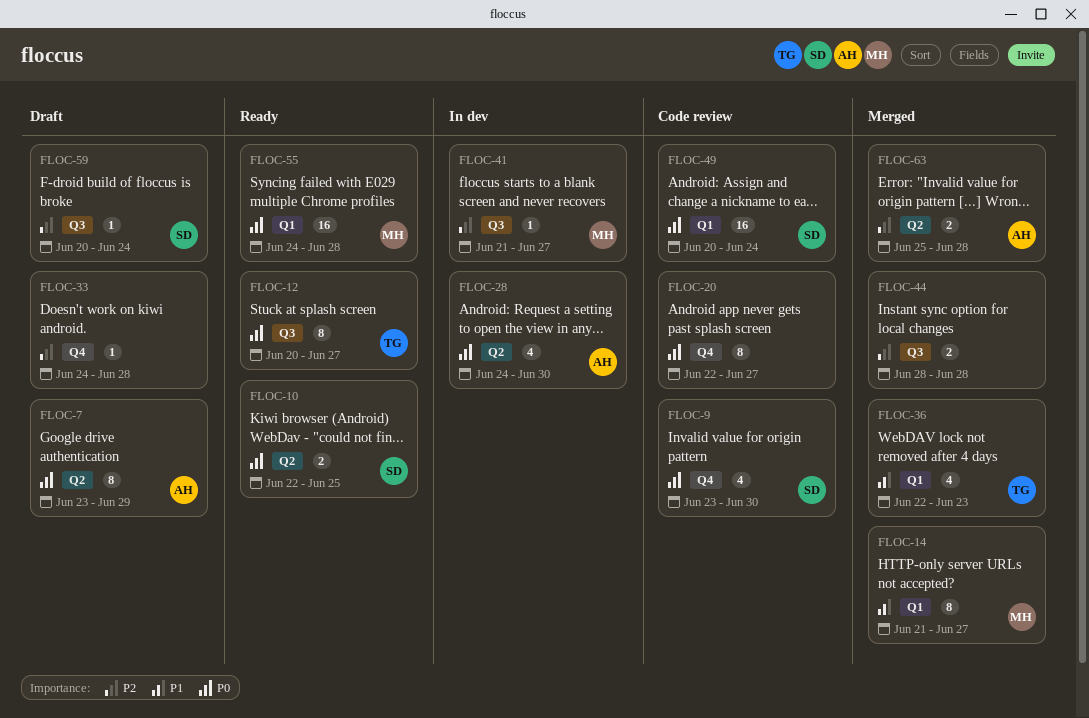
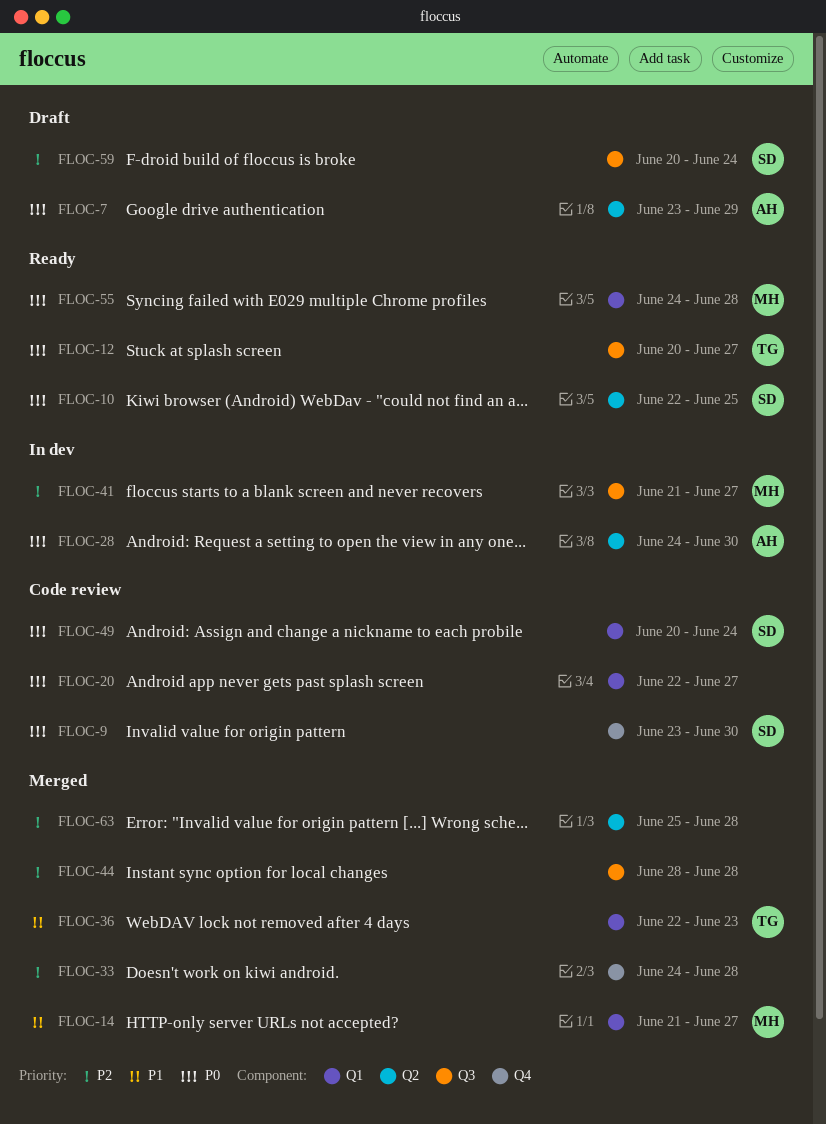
FLOC-20, label: Q4 -> Q1
FLOC-33, status: Draft -> Merged
FLOC-63, owner: AH -> none

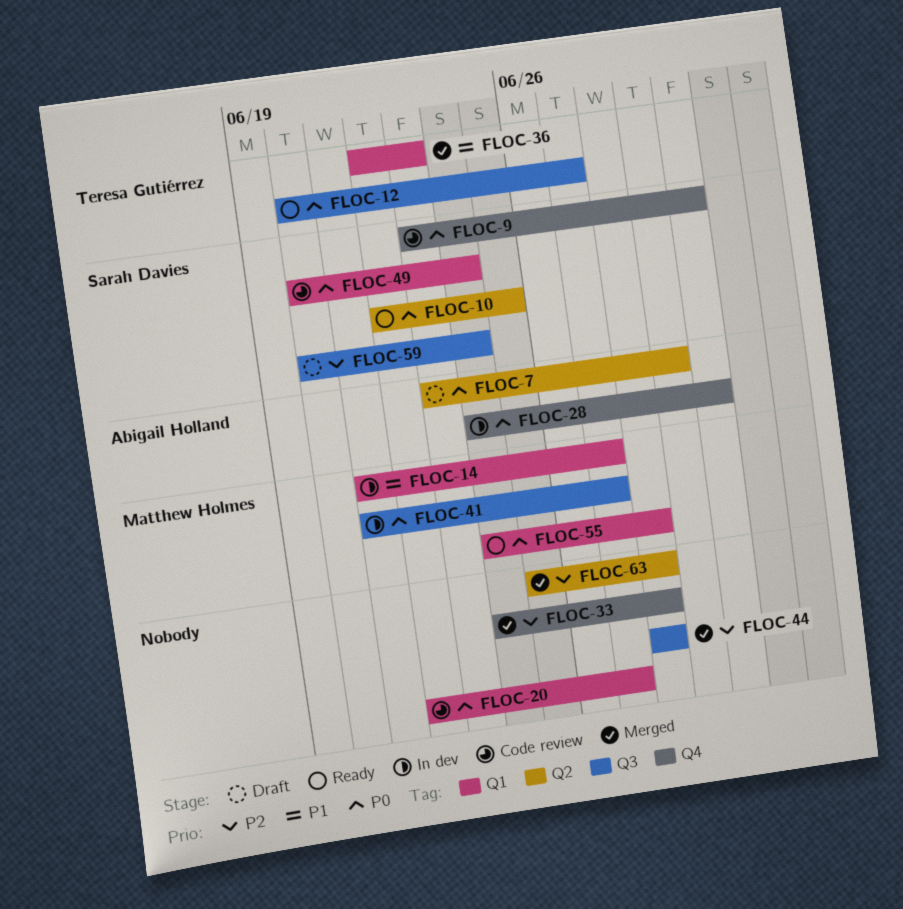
FLOC-14, status: Merged -> In dev
FLOC-28, label: Q2 -> Q4
FLOC-41, priority: P2 -> P0

